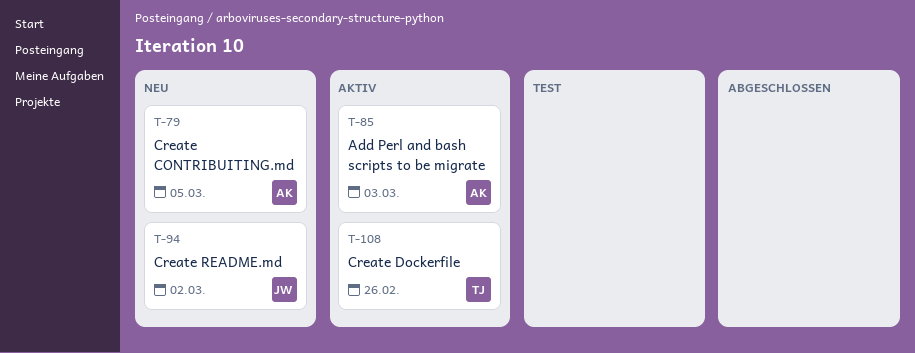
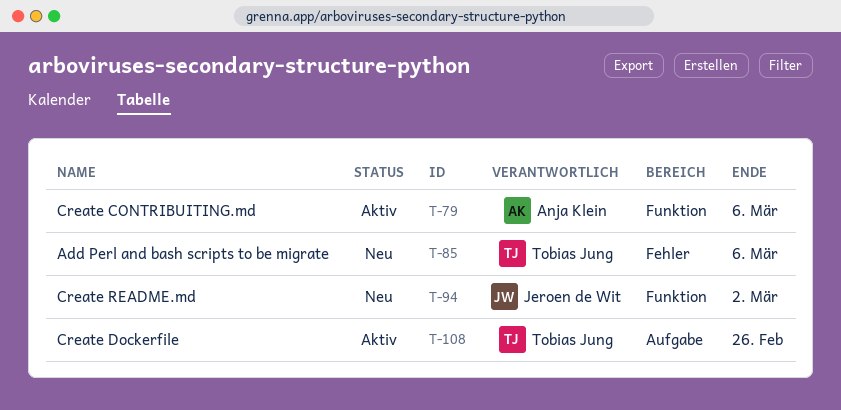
T-79, status: Neu -> Aktiv
T-79, due: Mar 5 -> Mar 6
T-85, status: Aktiv -> Neu
T-85, owner: Anja Klein -> Tobias Jung
T-85, due: Mar 3 -> Mar 6

